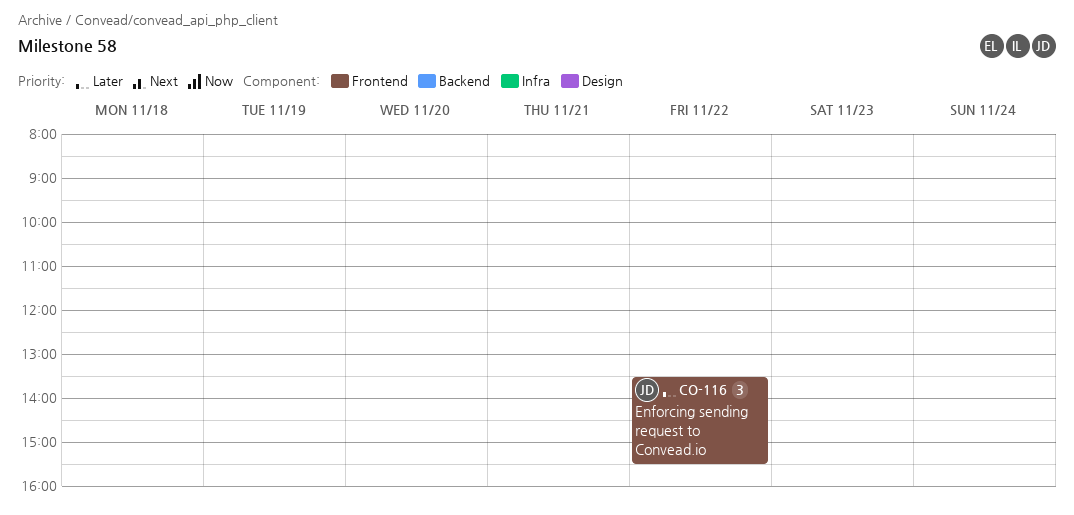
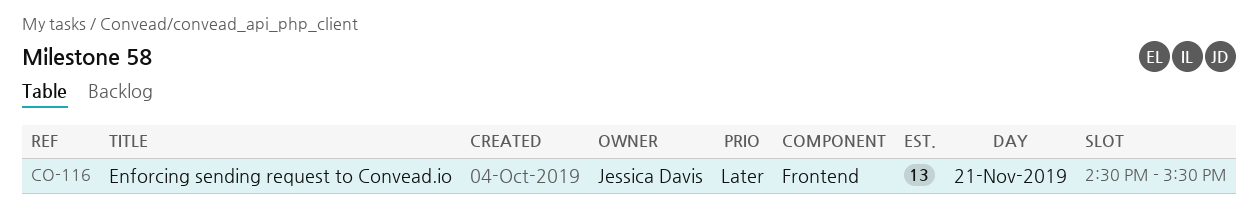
CO-116, estimate: 3 -> 13
CO-116, day: Nov 22 -> Nov 21
CO-116, begins: 13:30 -> 14:30

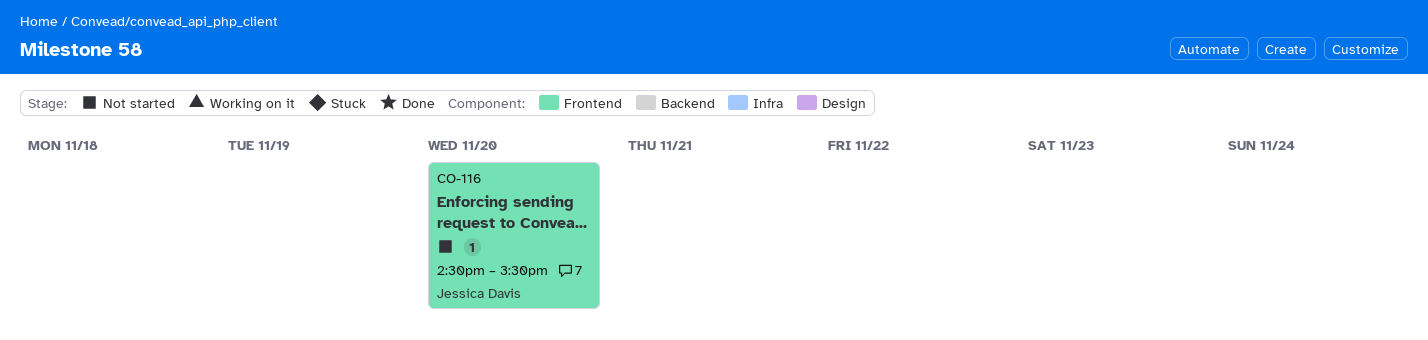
CO-116, estimate: 13 -> 1
CO-116, day: Nov 21 -> Nov 20

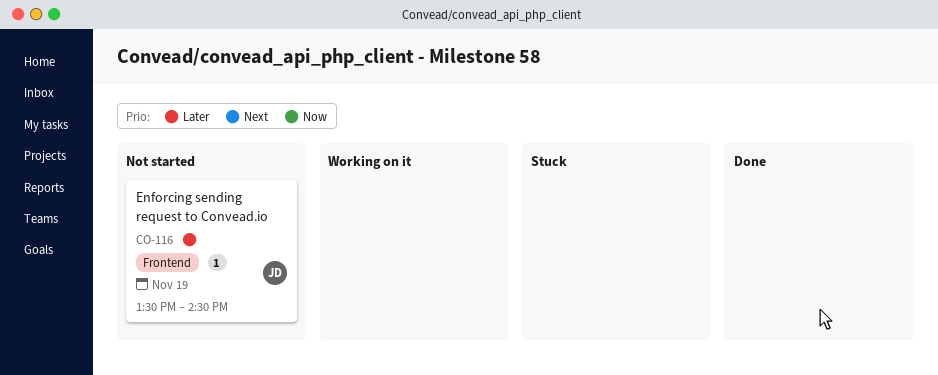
CO-116, day: Nov 20 -> Nov 19
CO-116, begins: 14:30 -> 13:30
CO-116, ends: 15:30 -> 14:30

